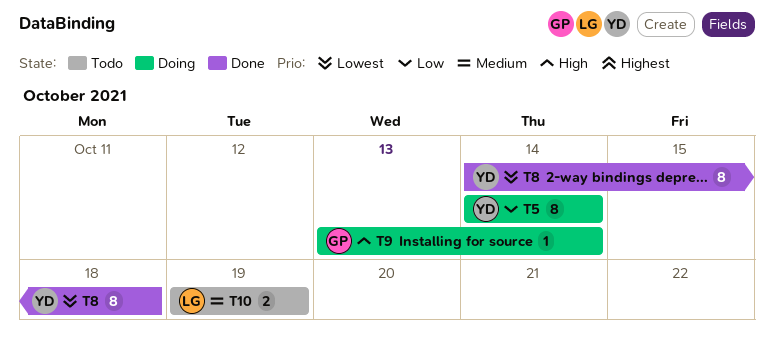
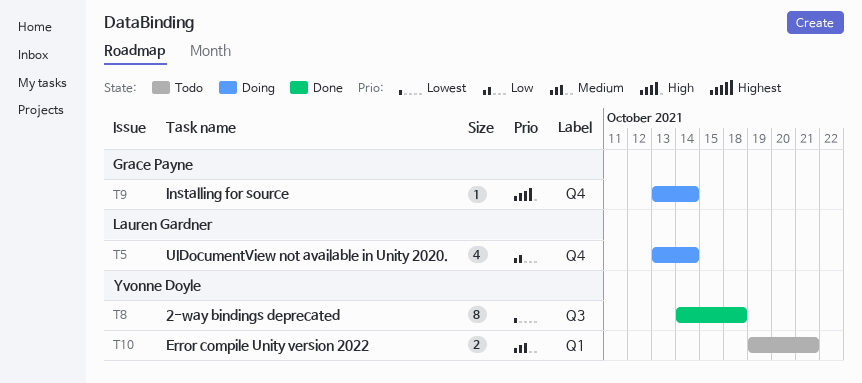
T5, owner: Yvonne Doyle -> Lauren Gardner
T5, estimate: 8 -> 4
T5, start: Oct 14 -> Oct 13
T10, owner: Lauren Gardner -> Yvonne Doyle
T10, due: Oct 19 -> Oct 21

